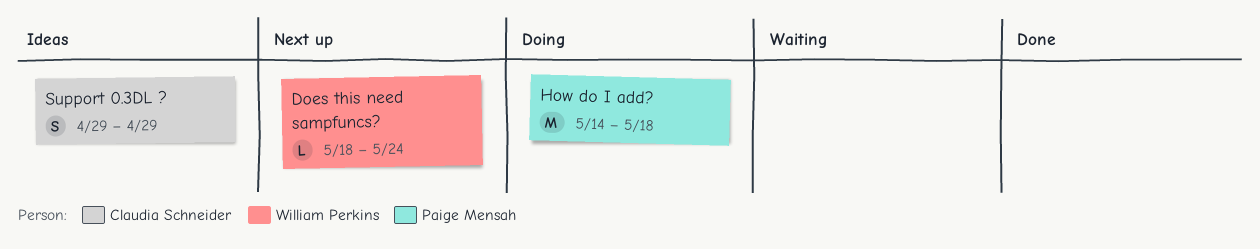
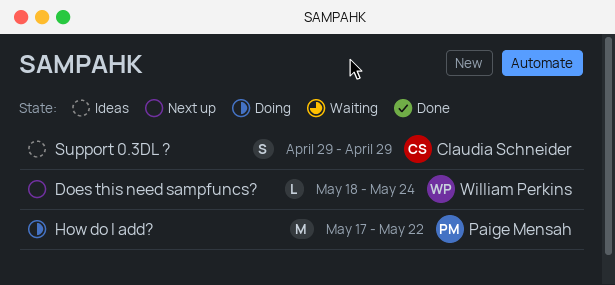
How do I add?, start: May 14 -> May 17
How do I add?, due: May 18 -> May 22

